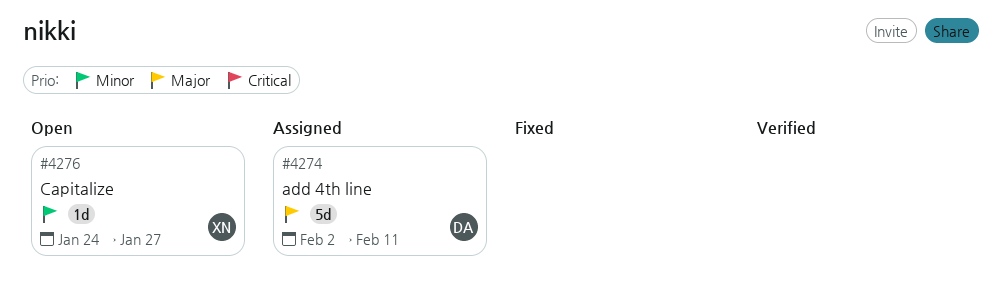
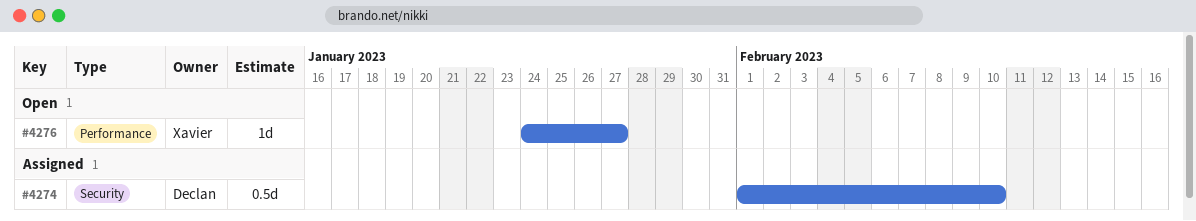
#4274, estimate: 5d -> 0.5d
#4274, start: Feb 2 -> Feb 1
#4274, due: Feb 11 -> Feb 10

